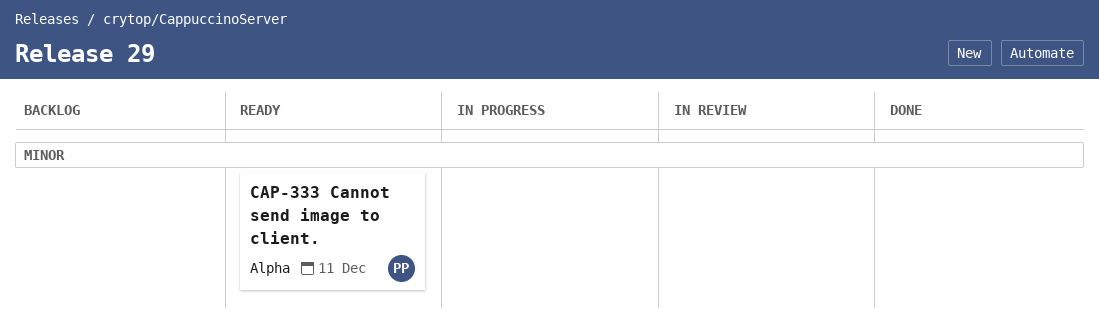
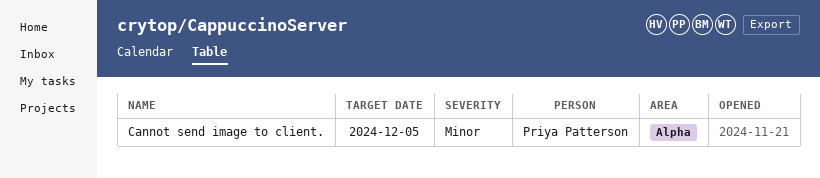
Cannot send image to client., due: Dec 11 -> Dec 5

